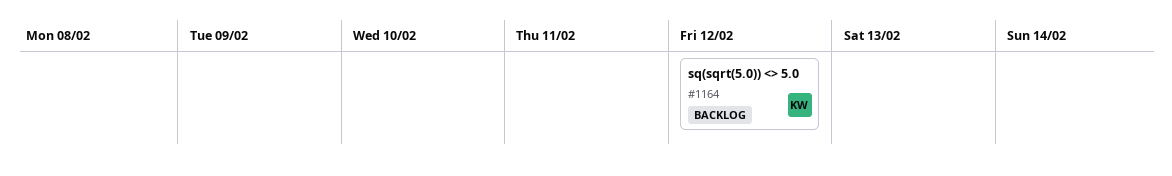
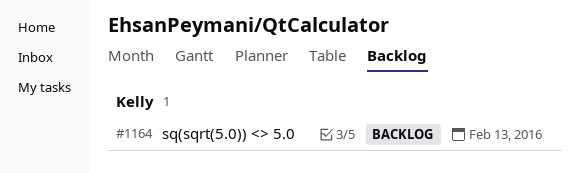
#1164, due: Feb 12 -> Feb 13

